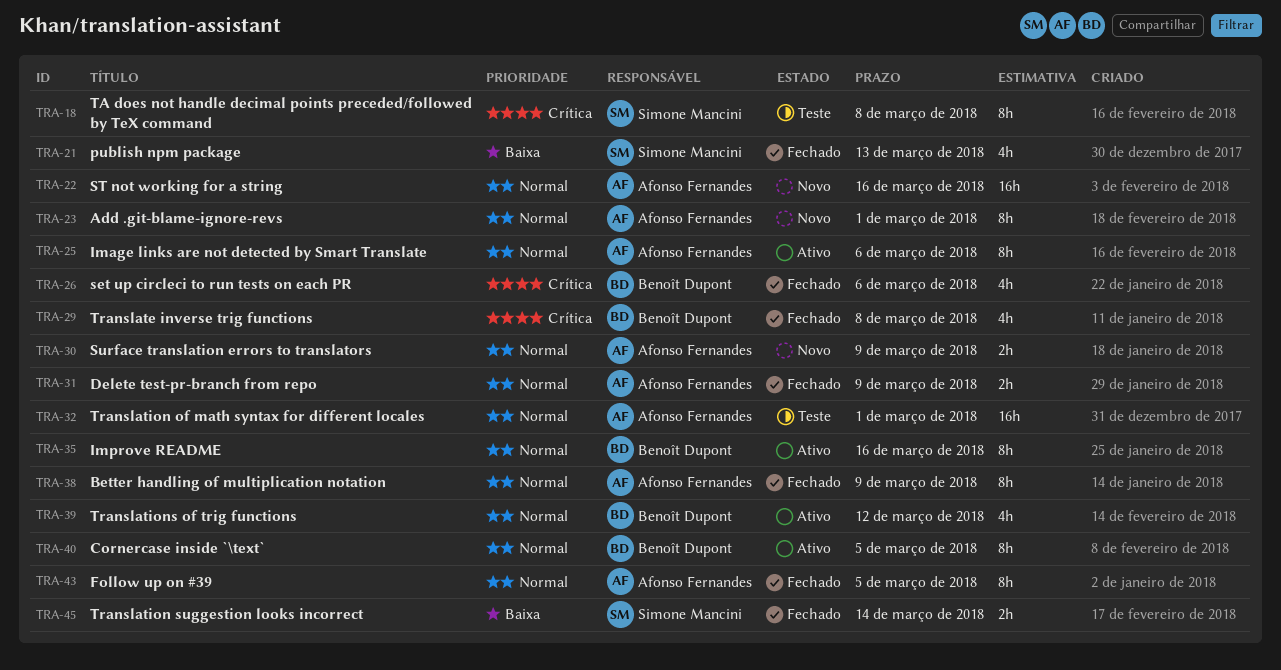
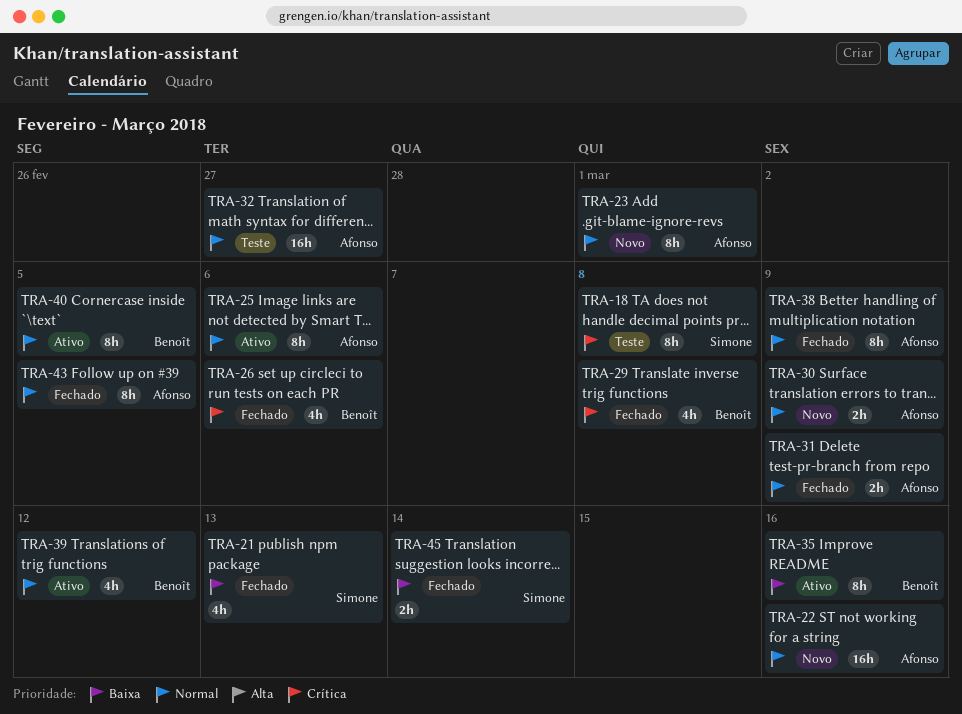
TRA-32, due: Mar 1 -> Feb 27
TRA-35, priority: Normal -> Baixa

